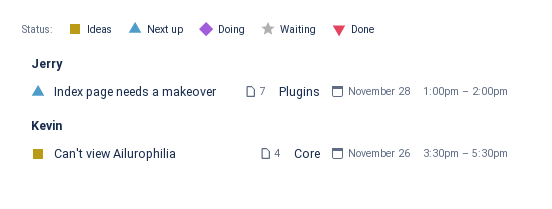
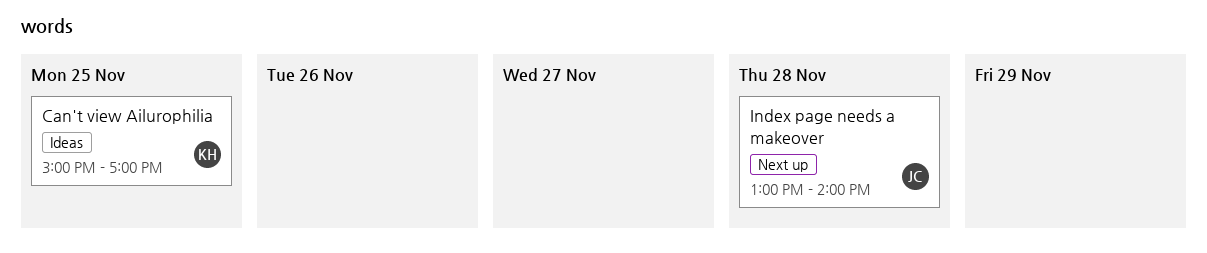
Can't view Ailurophilia, day: Nov 26 -> Nov 25
Can't view Ailurophilia, begins: 15:30 -> 15:00
Can't view Ailurophilia, ends: 17:30 -> 17:00

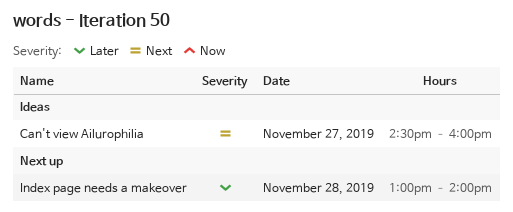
Can't view Ailurophilia, day: Nov 25 -> Nov 27
Can't view Ailurophilia, begins: 15:00 -> 14:30
Can't view Ailurophilia, ends: 17:00 -> 16:00

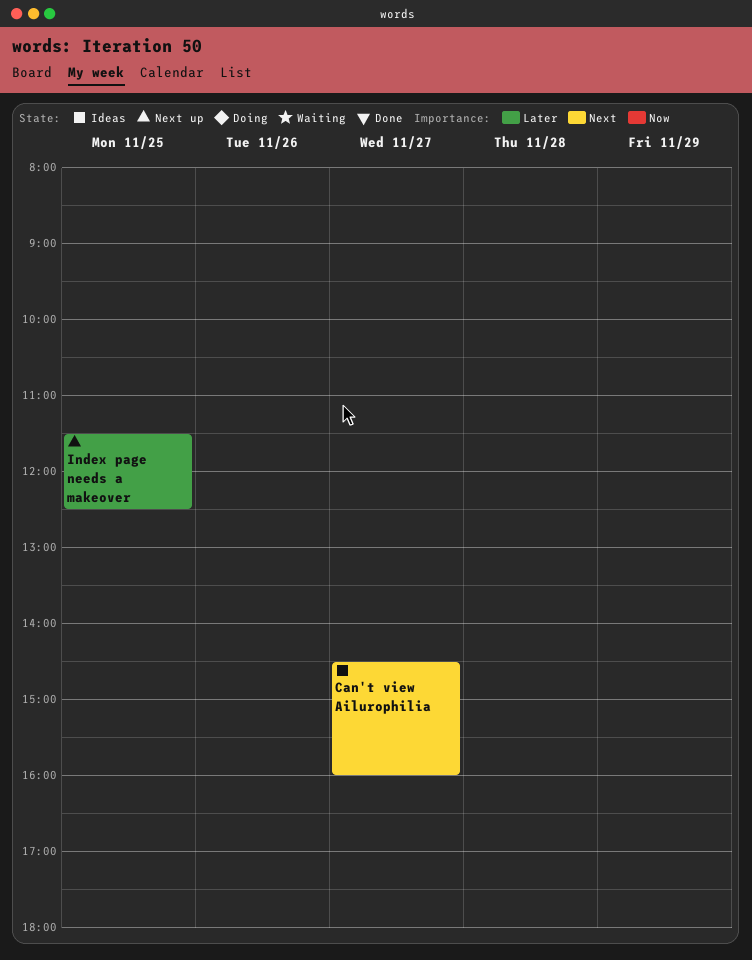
Index page needs a makeover, day: Nov 28 -> Nov 25
Index page needs a makeover, begins: 13:00 -> 11:30
Index page needs a makeover, ends: 14:00 -> 12:30

